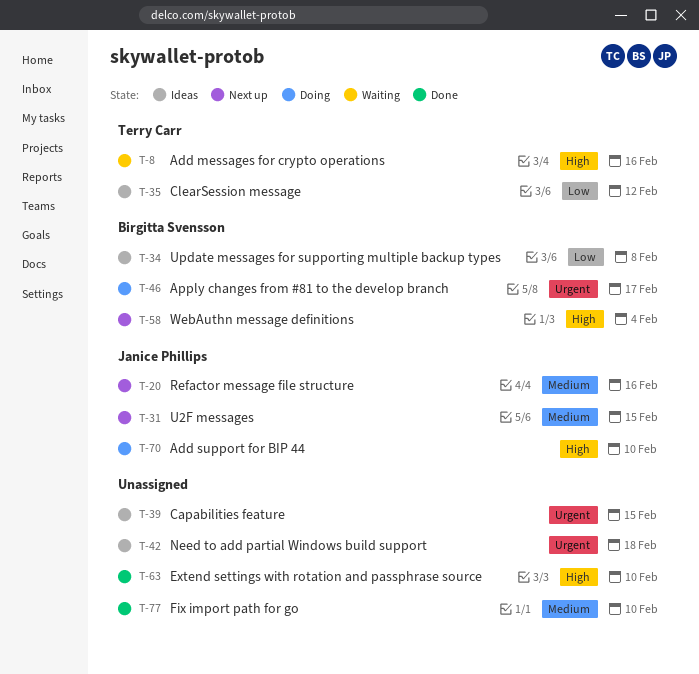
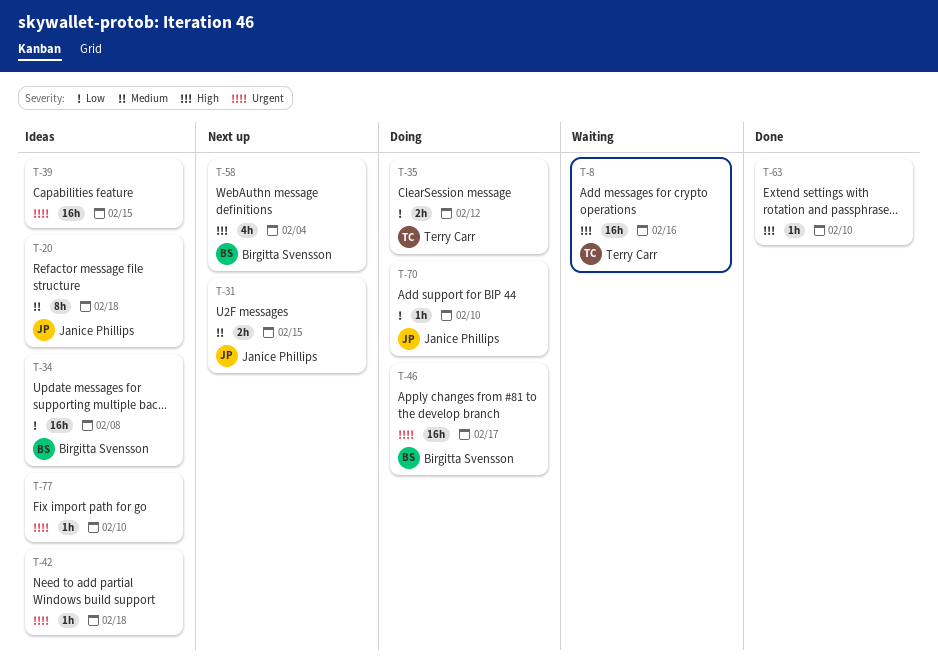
T-20, status: Next up -> Ideas
T-20, due: Feb 16 -> Feb 18
T-35, status: Ideas -> Doing
T-70, priority: High -> Low
T-77, status: Done -> Ideas
T-77, priority: Medium -> Urgent

